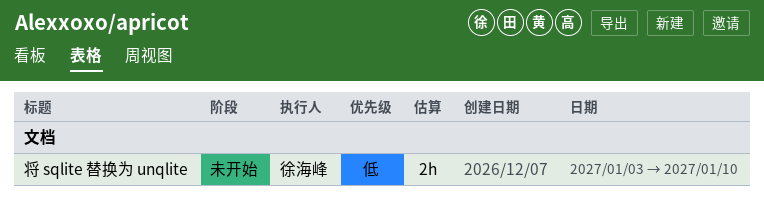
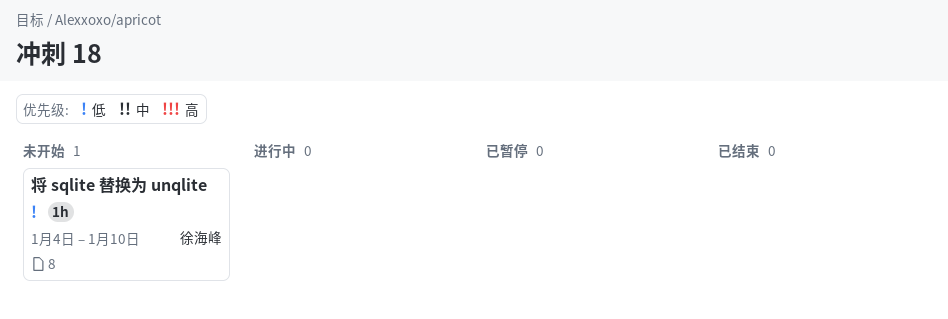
将 sqlite 替换为 unqlite, estimate: 2h -> 1h
将 sqlite 替换为 unqlite, start: Jan 3 -> Jan 4

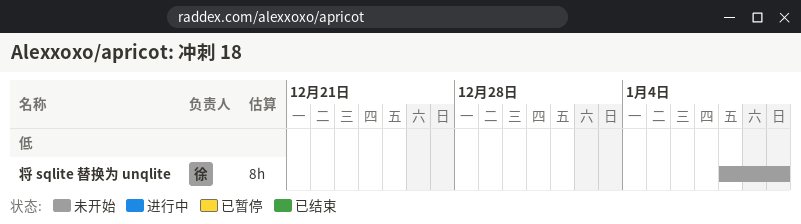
将 sqlite 替换为 unqlite, estimate: 1h -> 8h
将 sqlite 替换为 unqlite, start: Jan 4 -> Jan 8

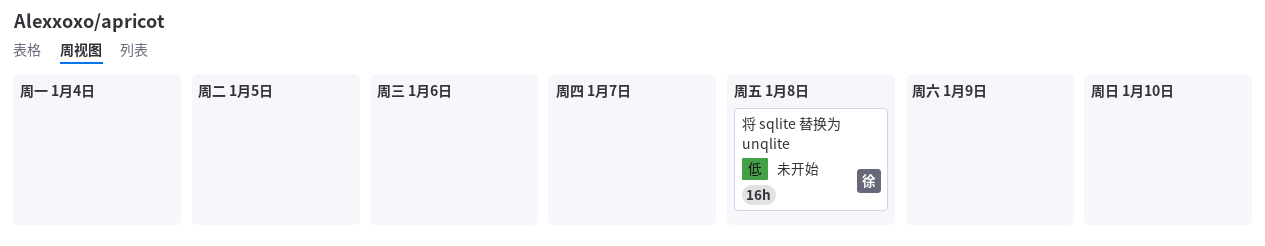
将 sqlite 替换为 unqlite, estimate: 8h -> 16h
将 sqlite 替换为 unqlite, due: Jan 10 -> Jan 8

